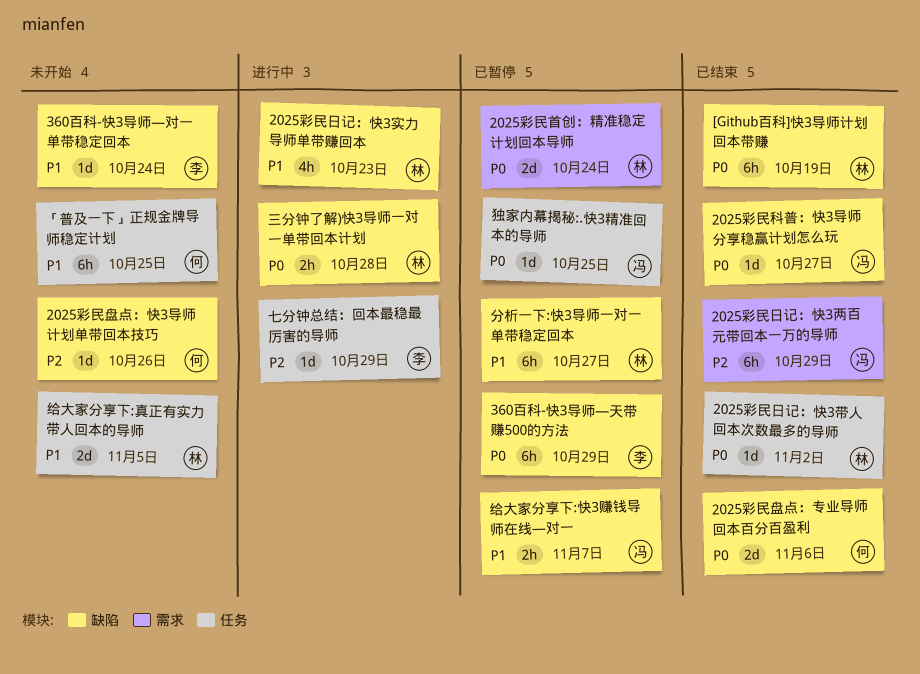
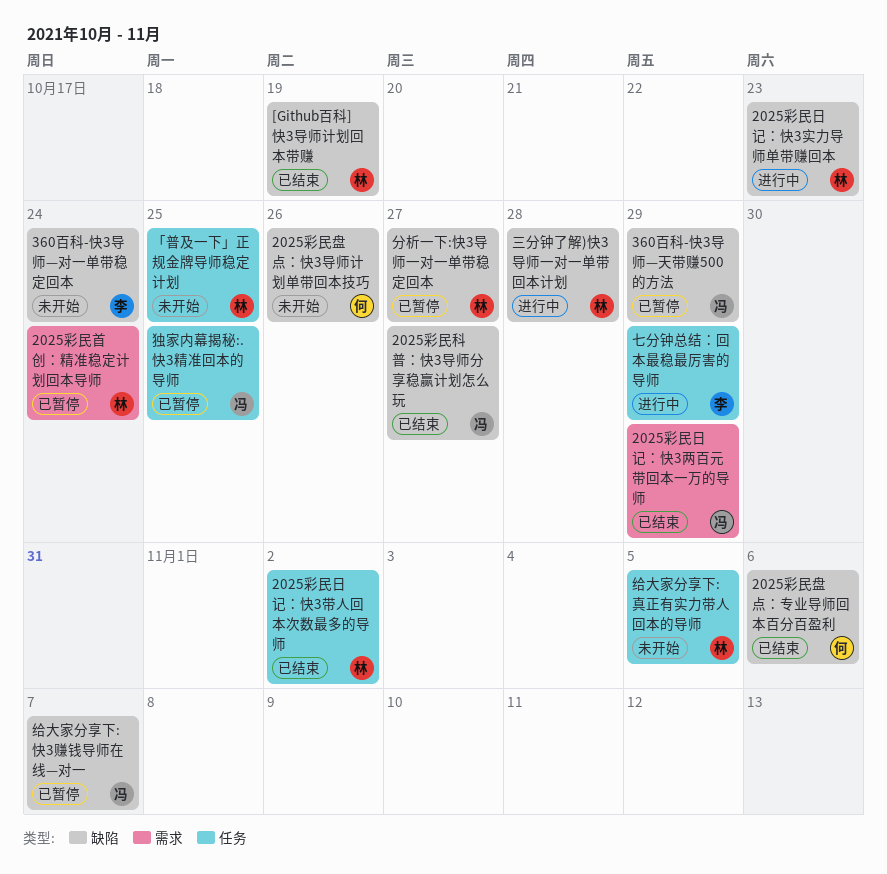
360百科-快3导师—天带赚500的方法, owner: 李 -> 冯
「普及一下」正规金牌导师稳定计划, owner: 何 -> 林

